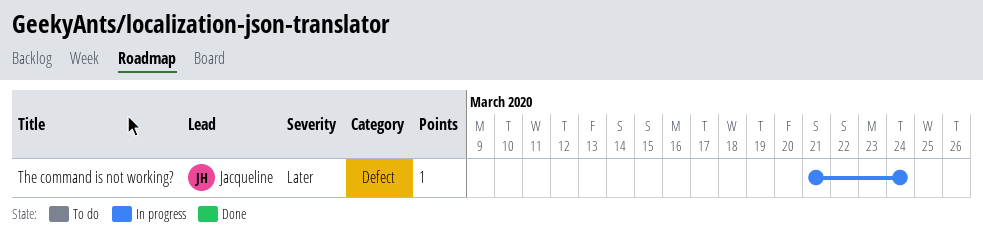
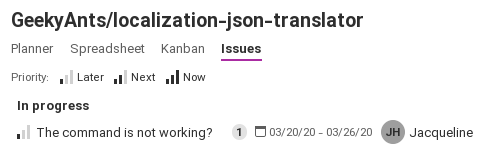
The command is not working?, start: Mar 21 -> Mar 20
The command is not working?, due: Mar 24 -> Mar 26

